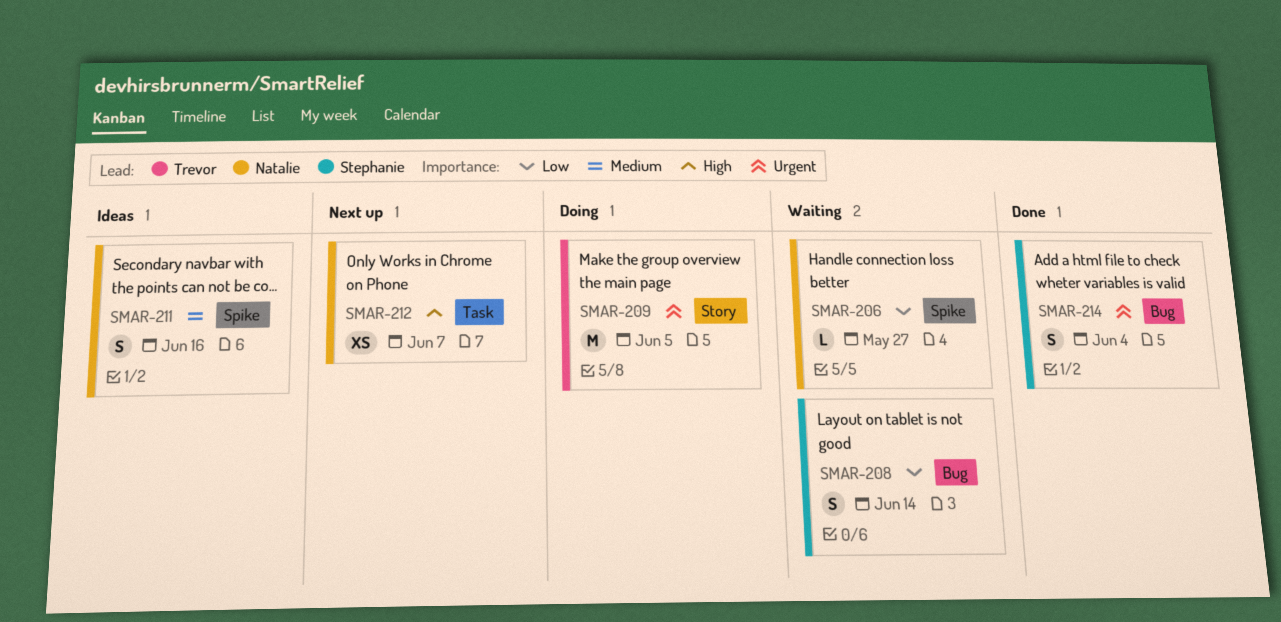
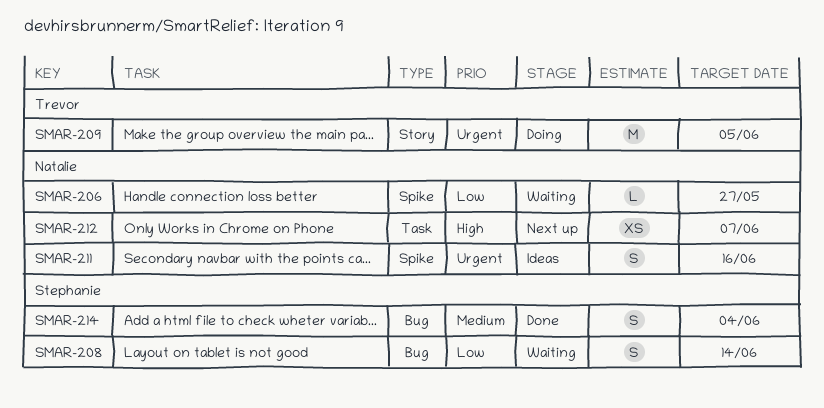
SMAR-211, priority: Medium -> Urgent
SMAR-214, priority: Urgent -> Medium

